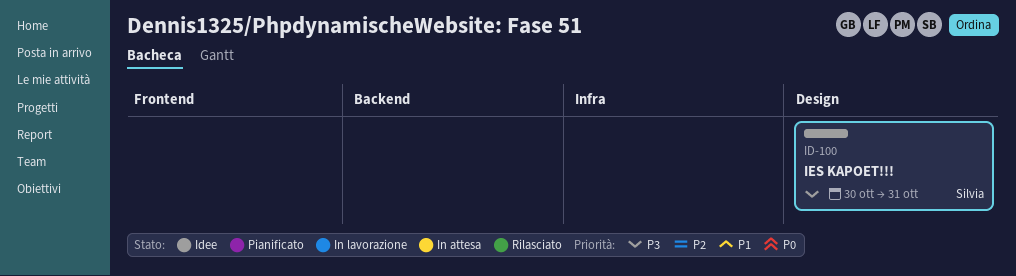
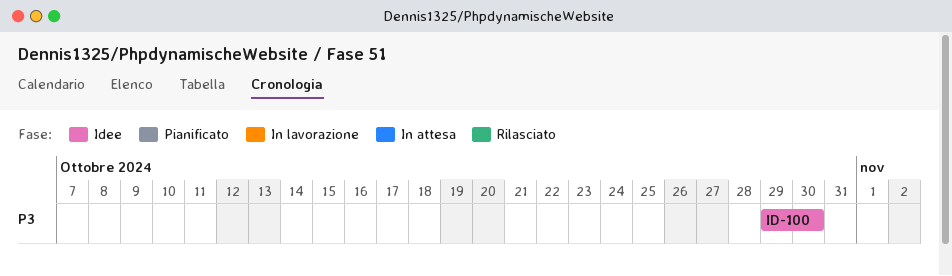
ID-100, start: Oct 30 -> Oct 29
ID-100, due: Oct 31 -> Oct 30

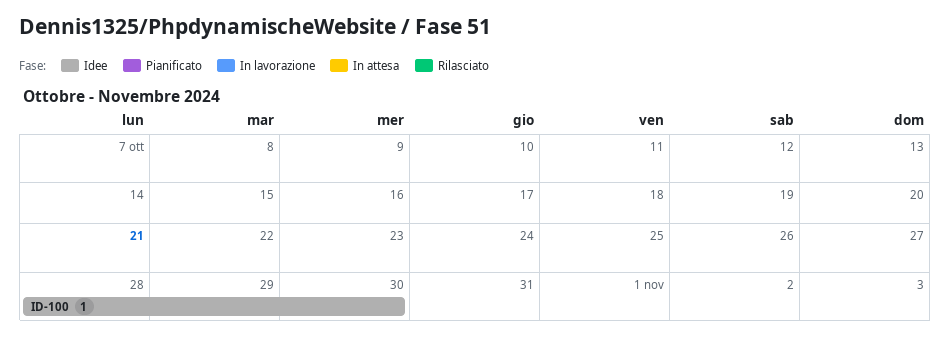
ID-100, start: Oct 29 -> Oct 28

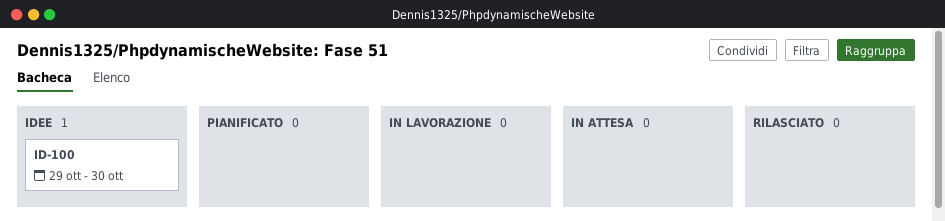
ID-100, start: Oct 28 -> Oct 29

